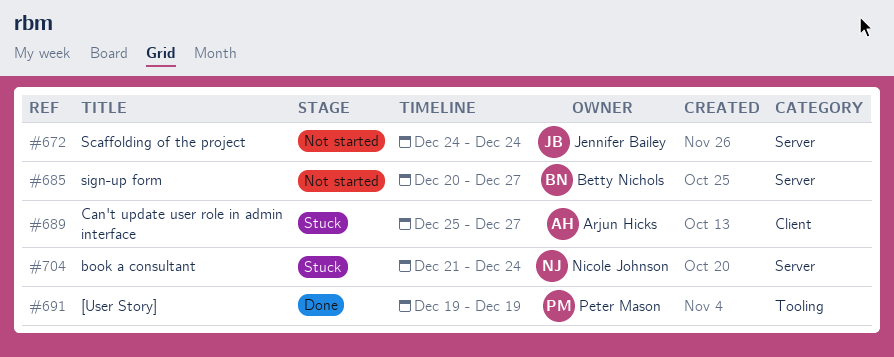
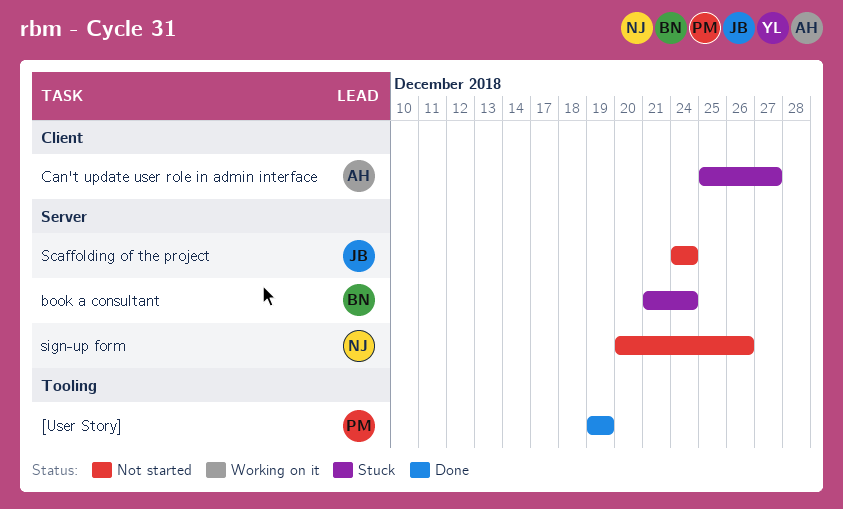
book a consultant, owner: Nicole Johnson -> Betty Nichols
sign-up form, owner: Betty Nichols -> Nicole Johnson
sign-up form, due: Dec 27 -> Dec 26

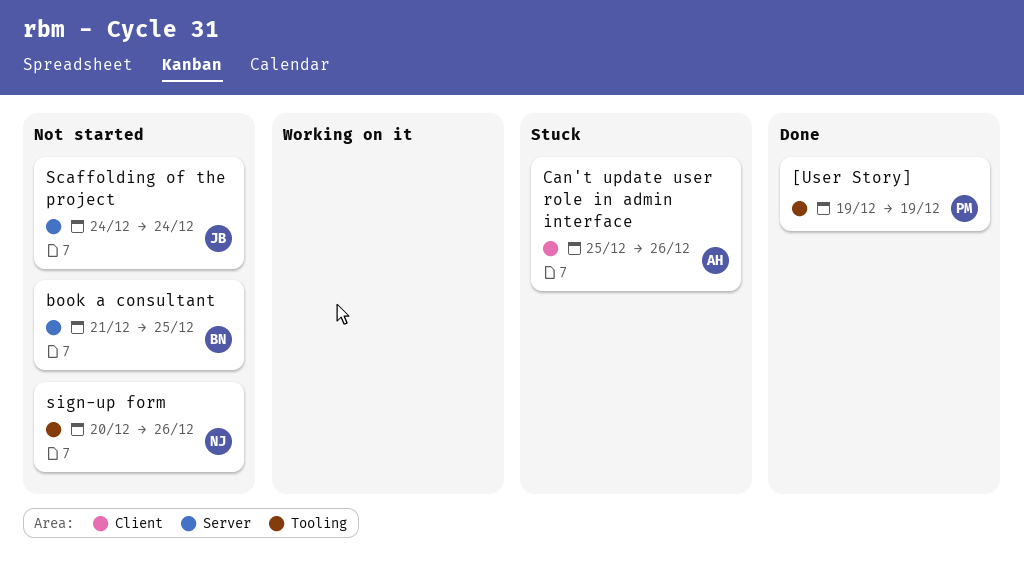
book a consultant, status: Stuck -> Not started
book a consultant, due: Dec 24 -> Dec 25
Can't update user role in admin interface, due: Dec 27 -> Dec 26
sign-up form, label: Server -> Tooling

